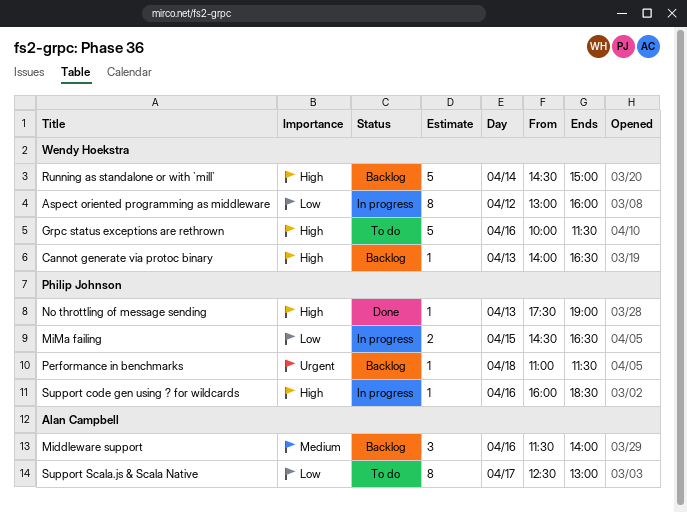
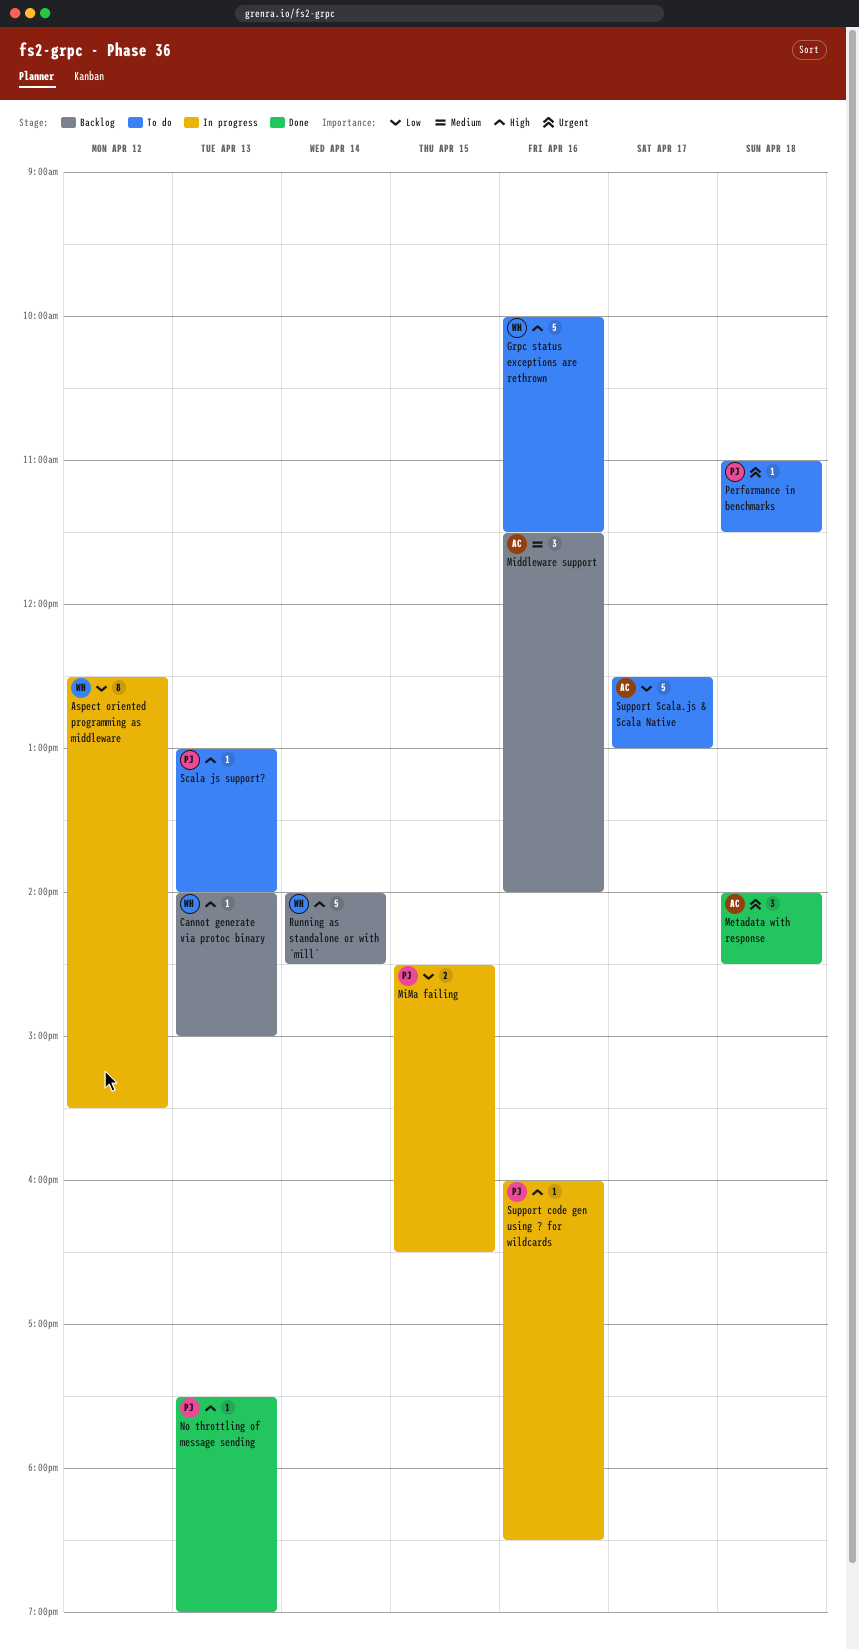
Aspect oriented programming as middleware, begins: 13:00 -> 12:30
Aspect oriented programming as middleware, ends: 16:00 -> 15:30
Cannot generate via protoc binary, ends: 16:30 -> 15:00
Metadata with response: none -> present
Performance in benchmarks, status: Backlog -> To do
Running as standalone or with `mill`, begins: 14:30 -> 14:00
Running as standalone or with `mill`, ends: 15:00 -> 14:30
Scala js support?: none -> present
Support Scala.js & Scala Native, estimate: 8 -> 5

